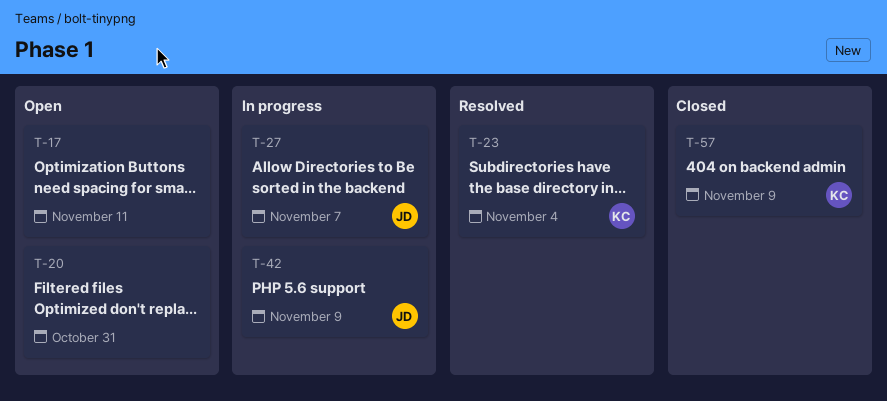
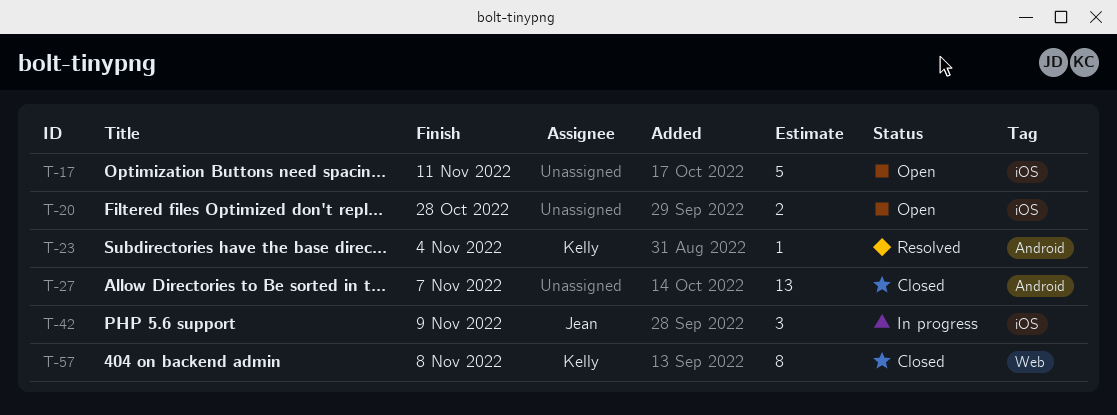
T-20, due: Oct 31 -> Oct 28
T-27, status: In progress -> Closed
T-27, owner: Jean -> none
T-57, due: Nov 9 -> Nov 8

